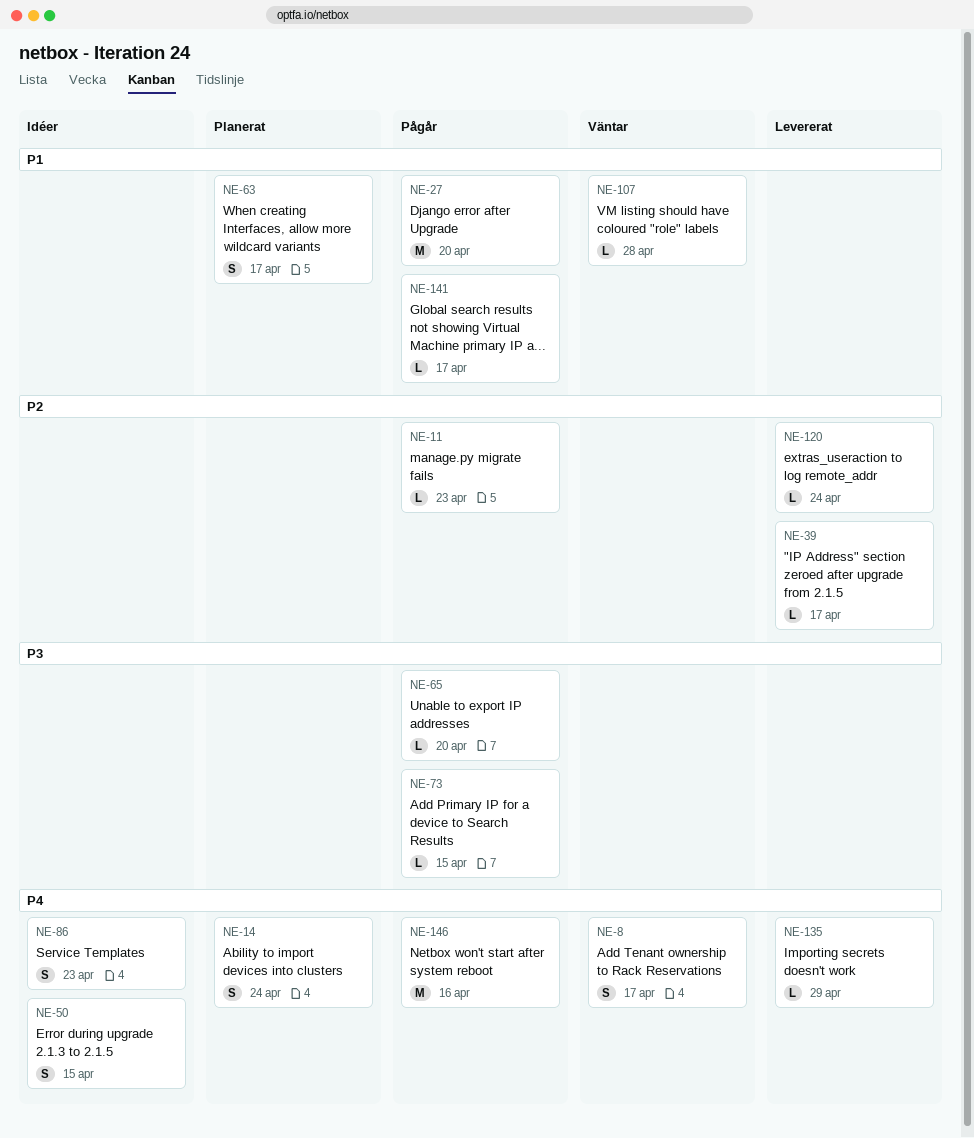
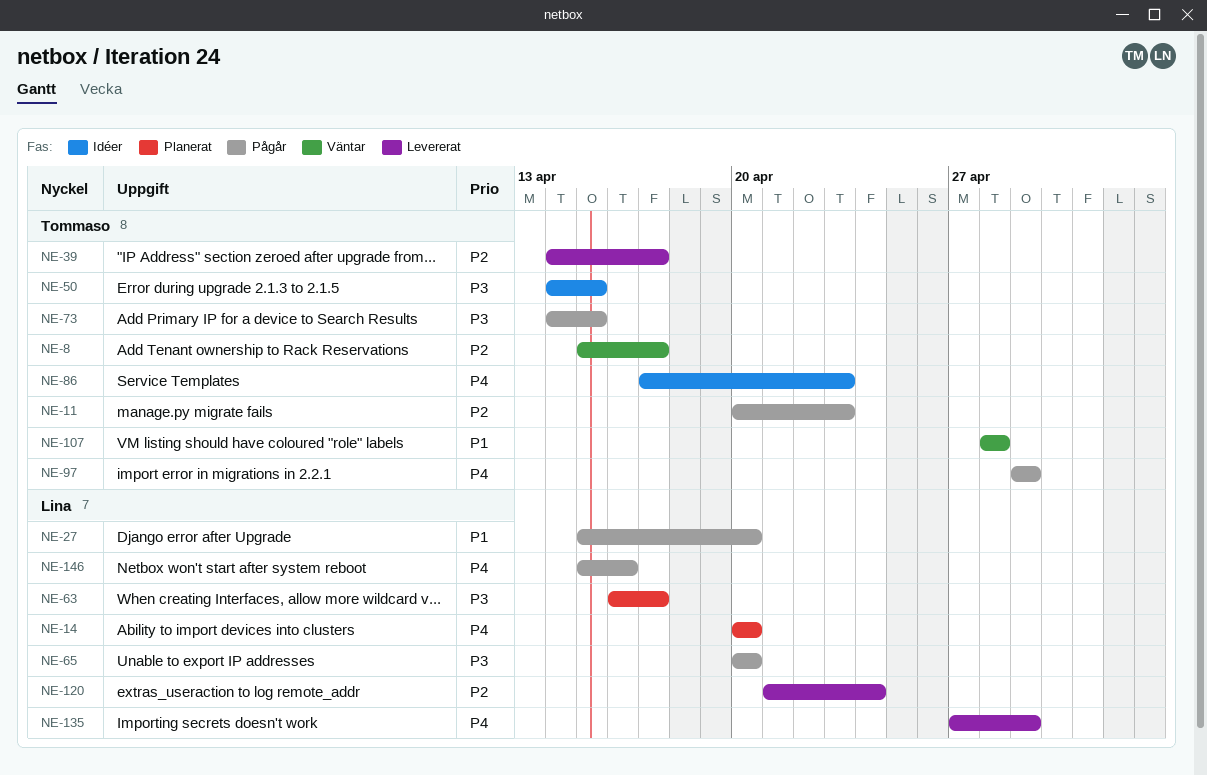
NE-8, priority: P4 -> P2
NE-14, due: Apr 24 -> Apr 20
NE-50, priority: P4 -> P3
NE-63, priority: P1 -> P3
NE-97: none -> present
NE-141: present -> none

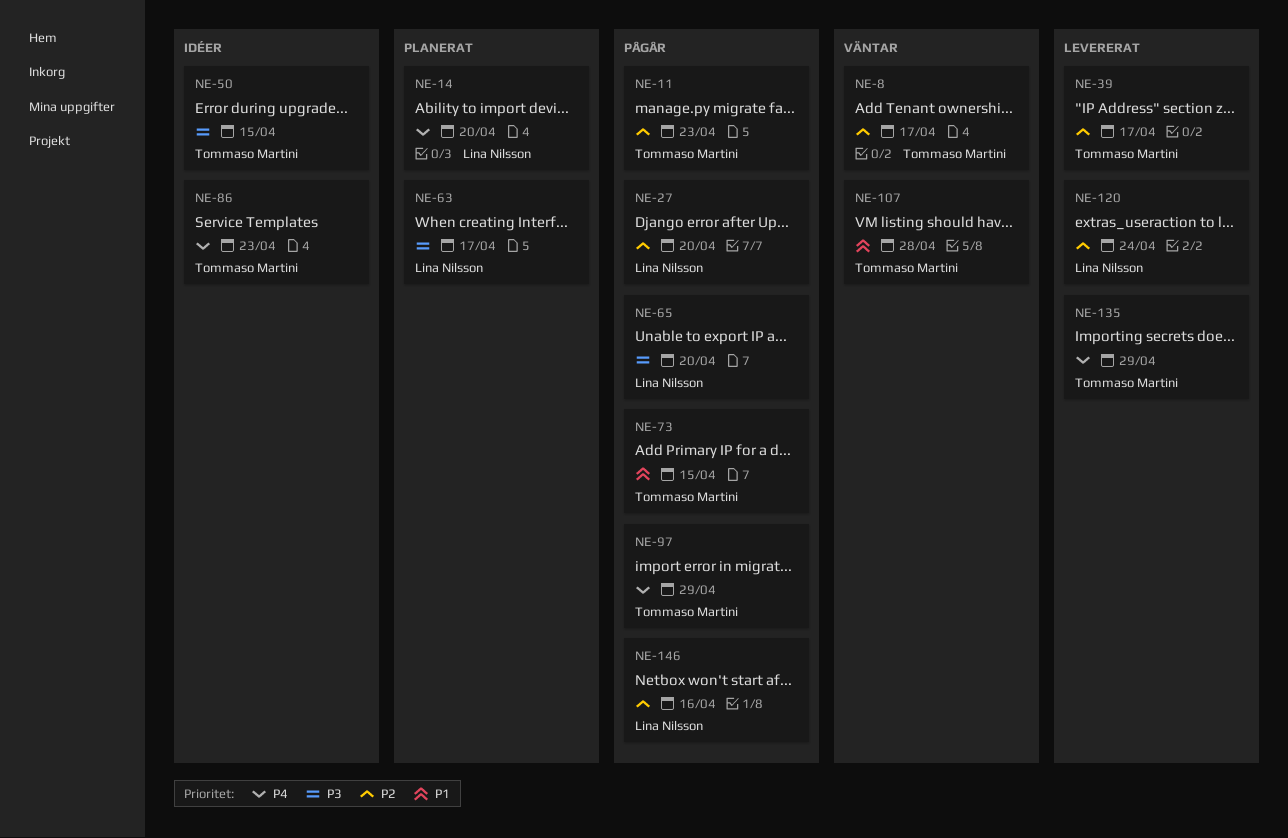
NE-27, priority: P1 -> P2
NE-73, priority: P3 -> P1
NE-135, owner: Lina Nilsson -> Tommaso Martini
NE-146, priority: P4 -> P2

